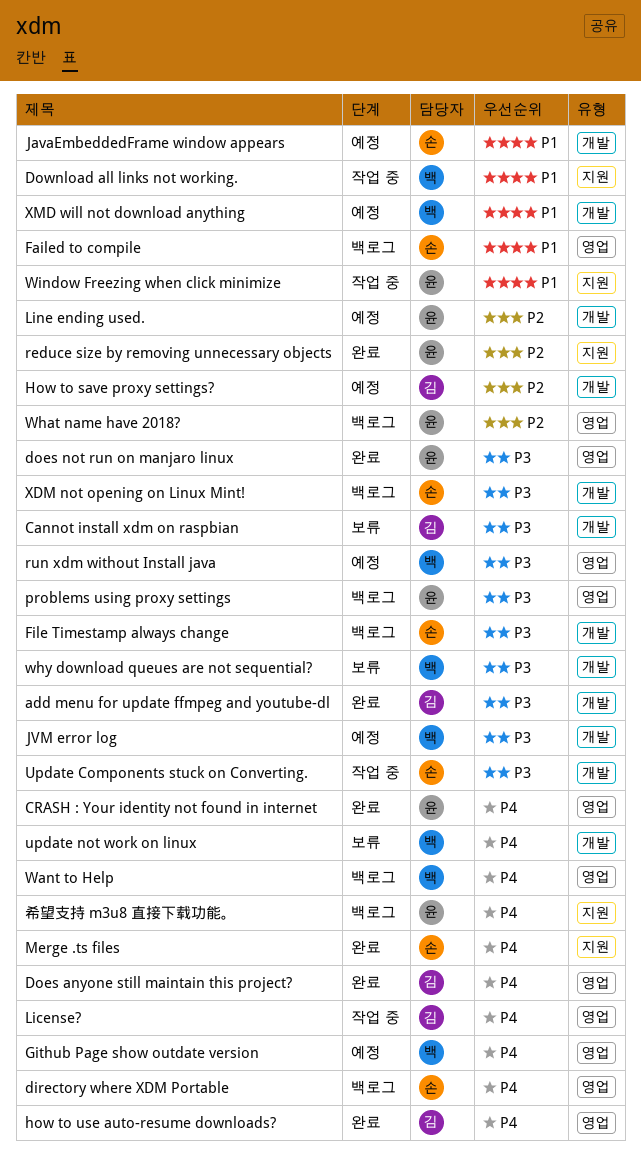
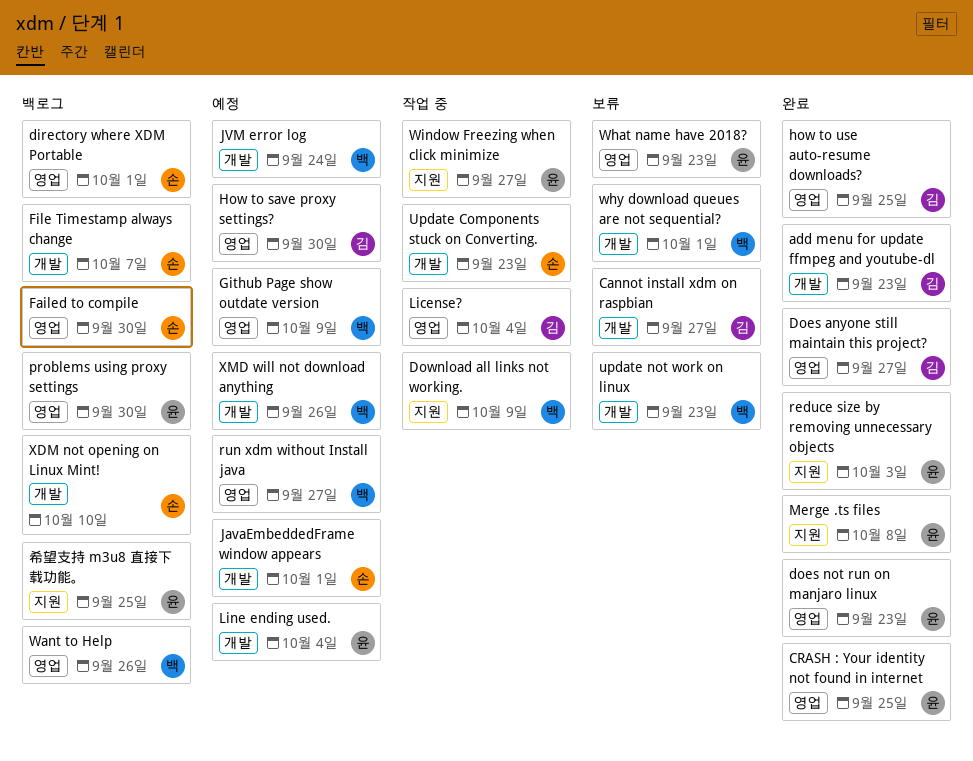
How to save proxy settings?, label: 개발 -> 영업
Merge .ts files, owner: 손 -> 윤
What name have 2018?, status: 백로그 -> 보류

